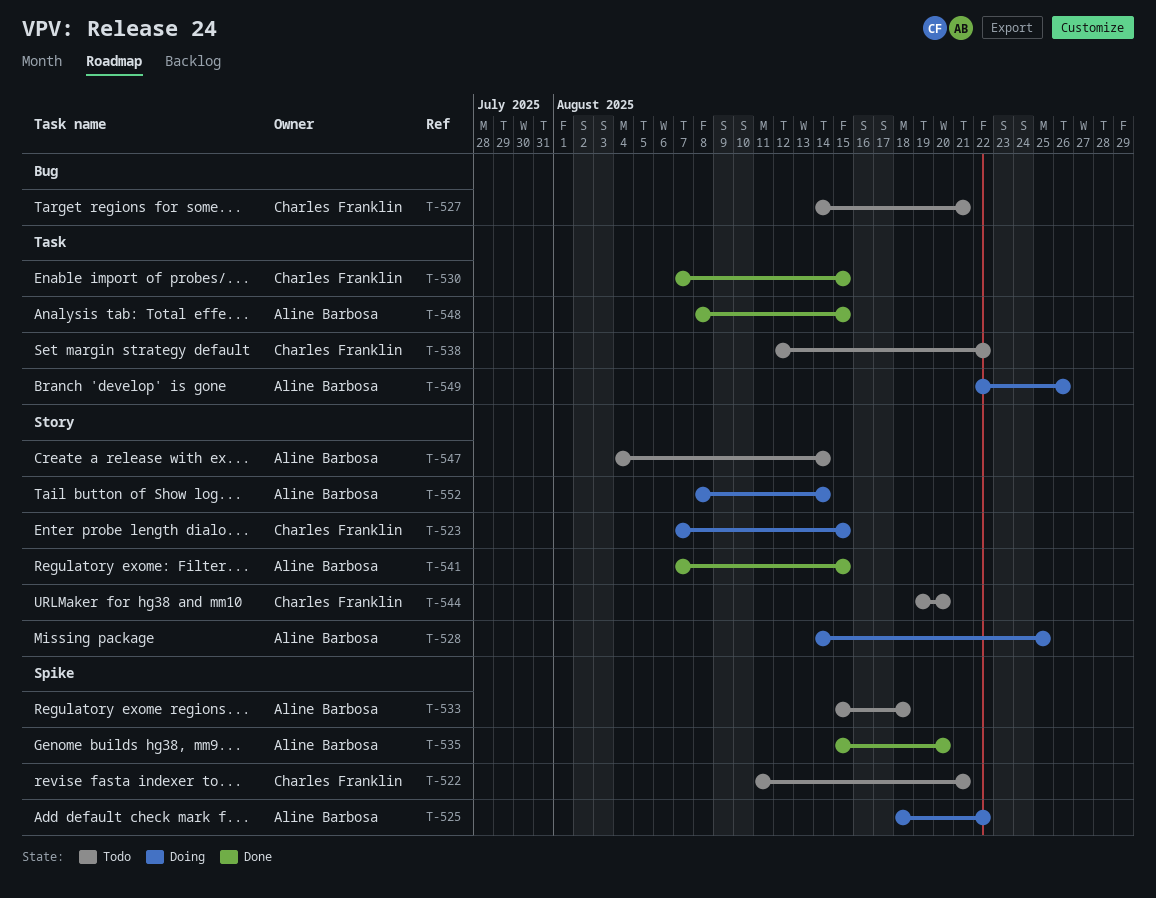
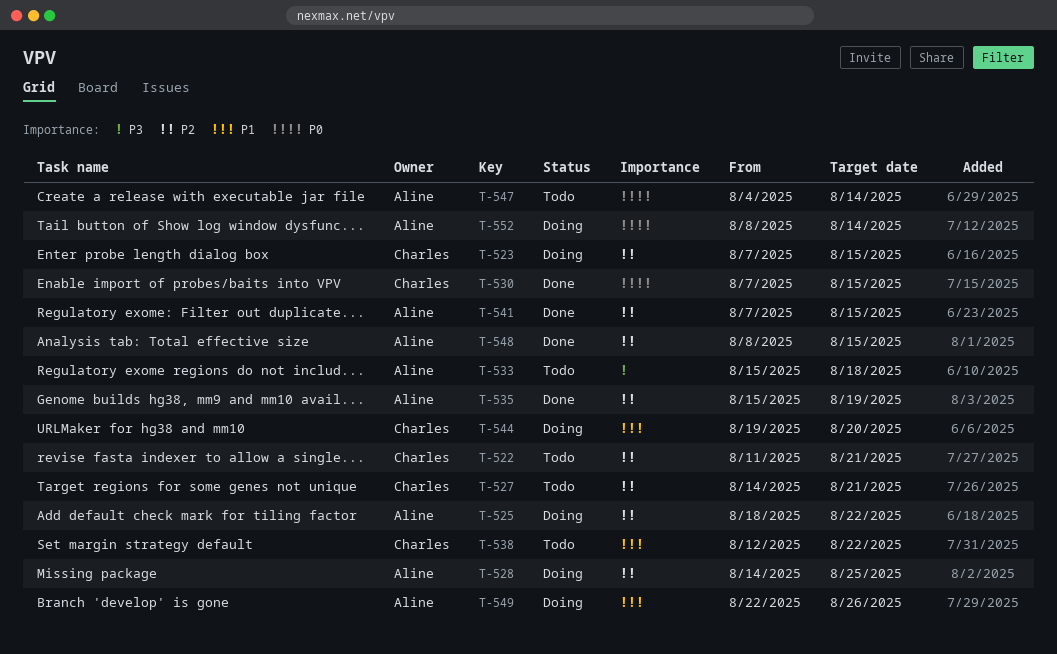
T-535, due: Aug 20 -> Aug 19
T-544, status: Todo -> Doing

